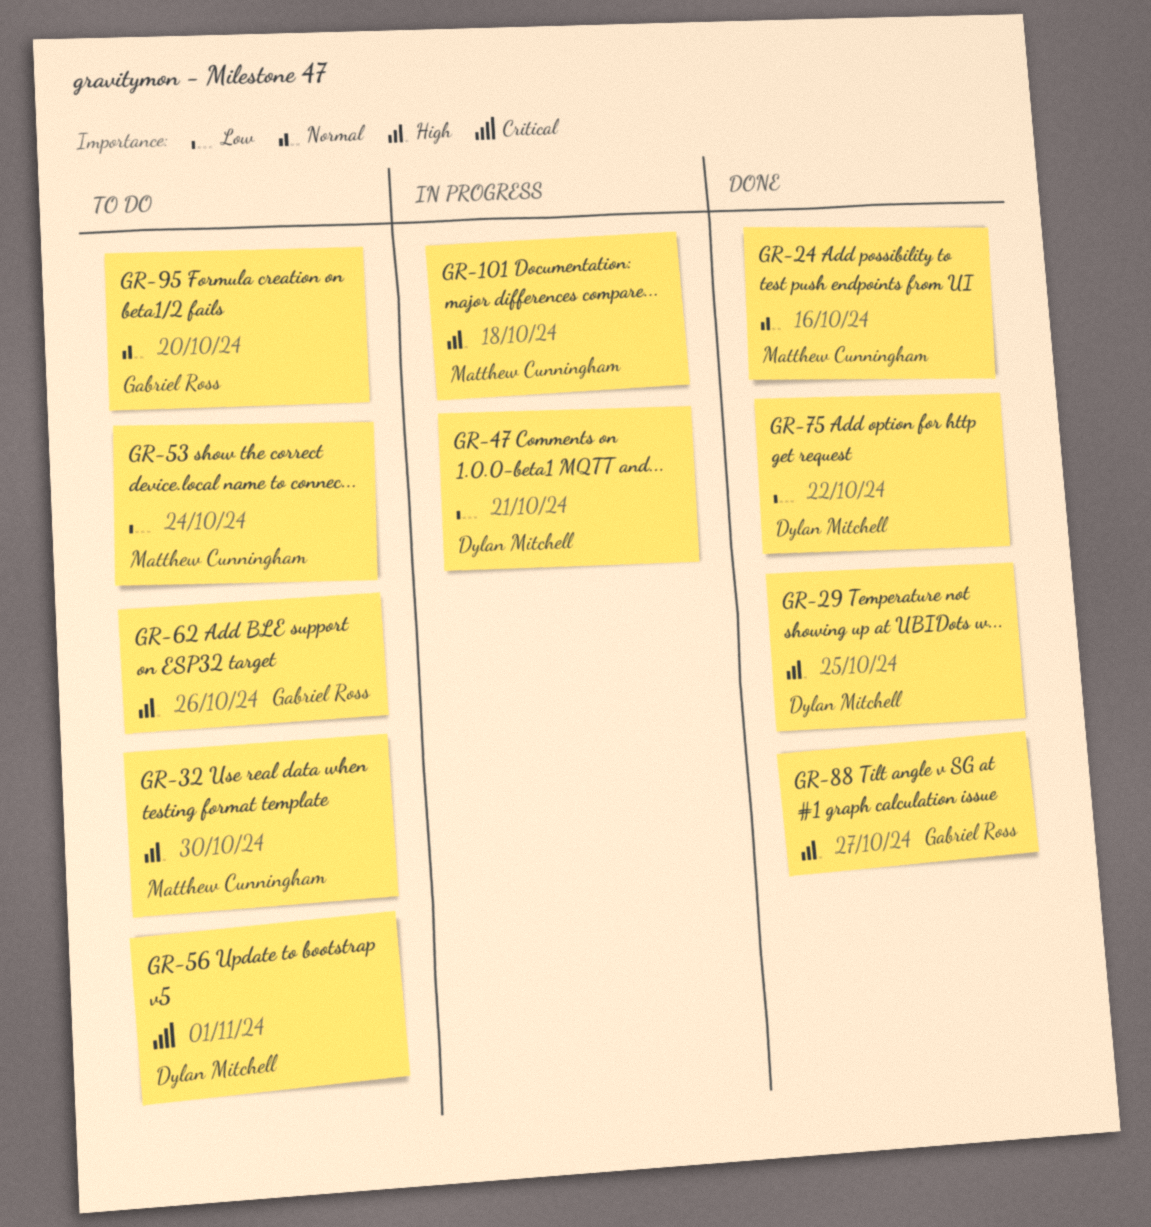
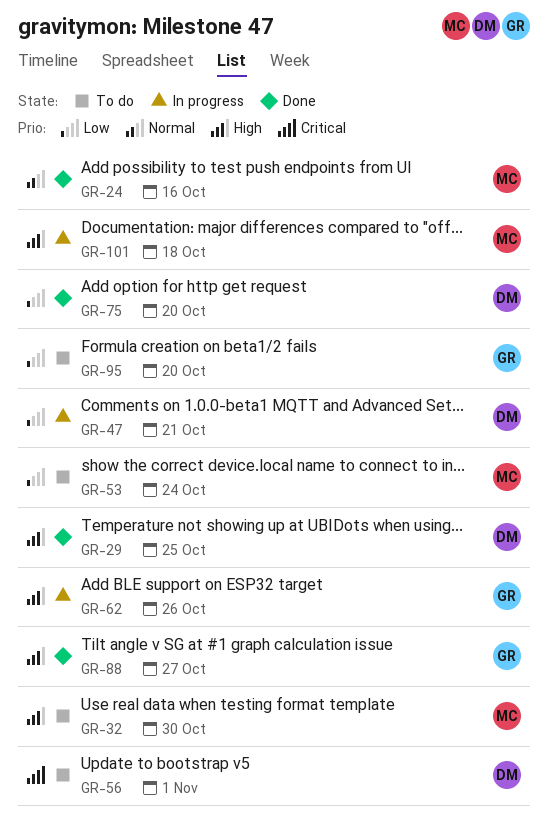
GR-62, status: To do -> In progress
GR-75, due: Oct 22 -> Oct 20
GR-95, priority: Normal -> Low

